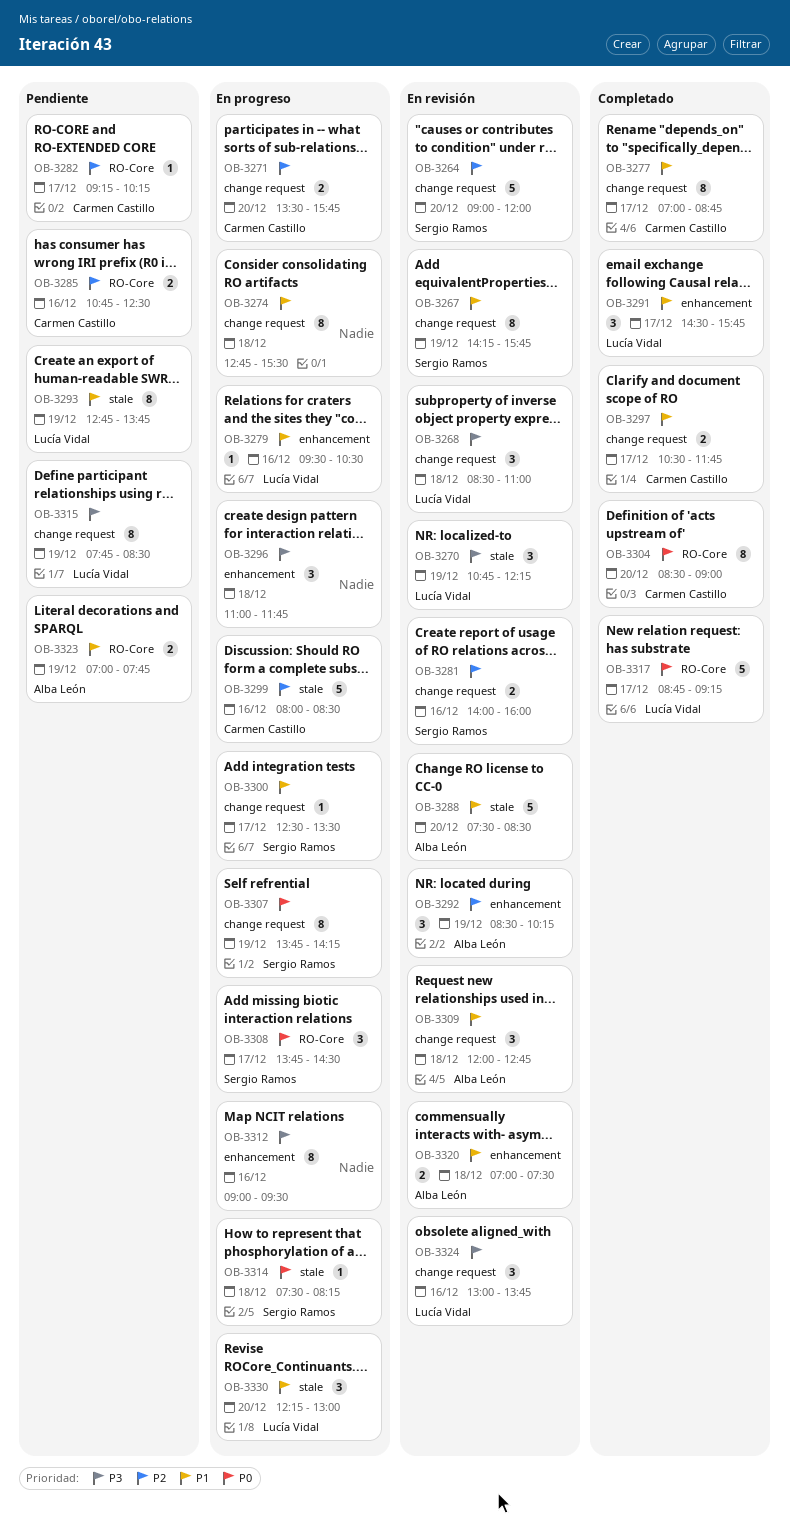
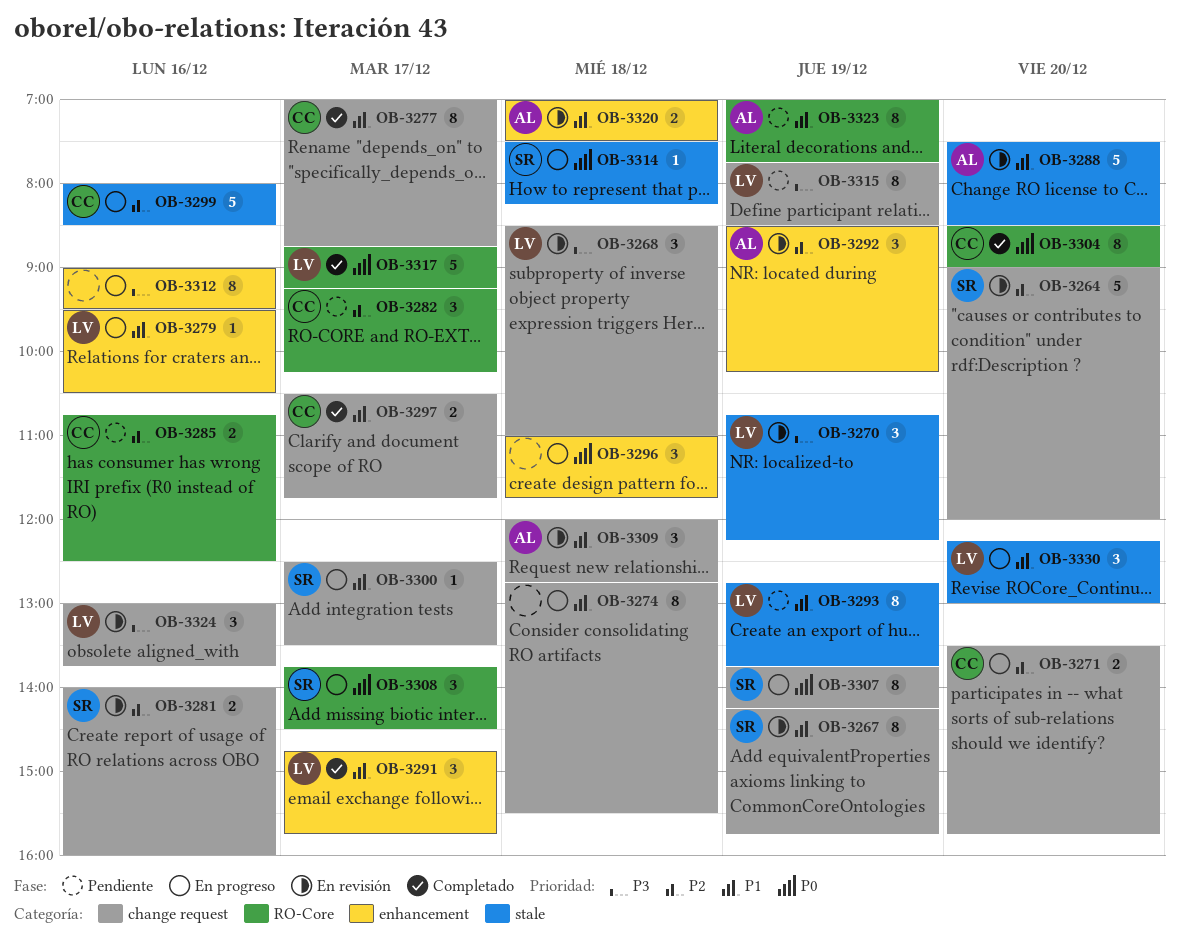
OB-3282, estimate: 1 -> 3
OB-3291, begins: 14:30 -> 14:45
OB-3296, priority: P3 -> P0
OB-3323, estimate: 2 -> 8

